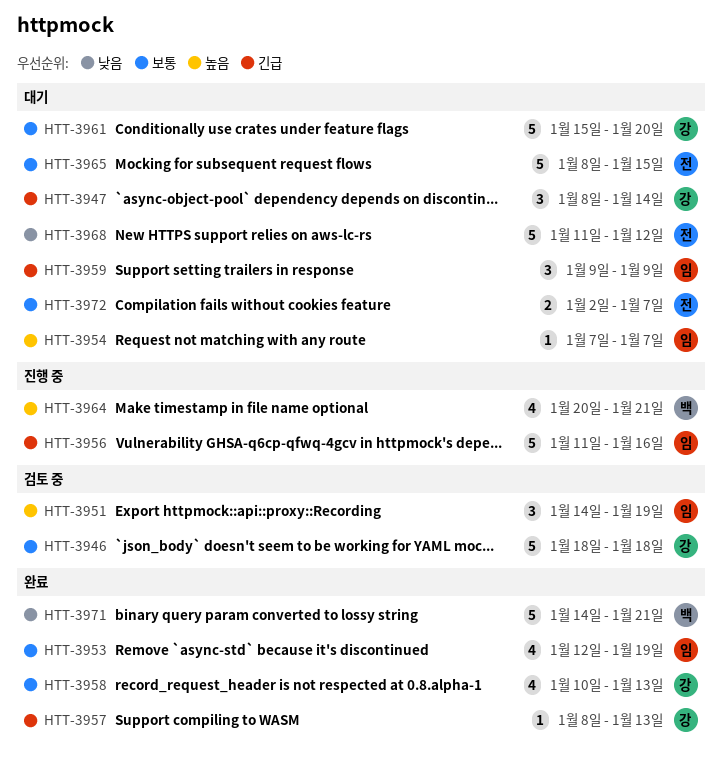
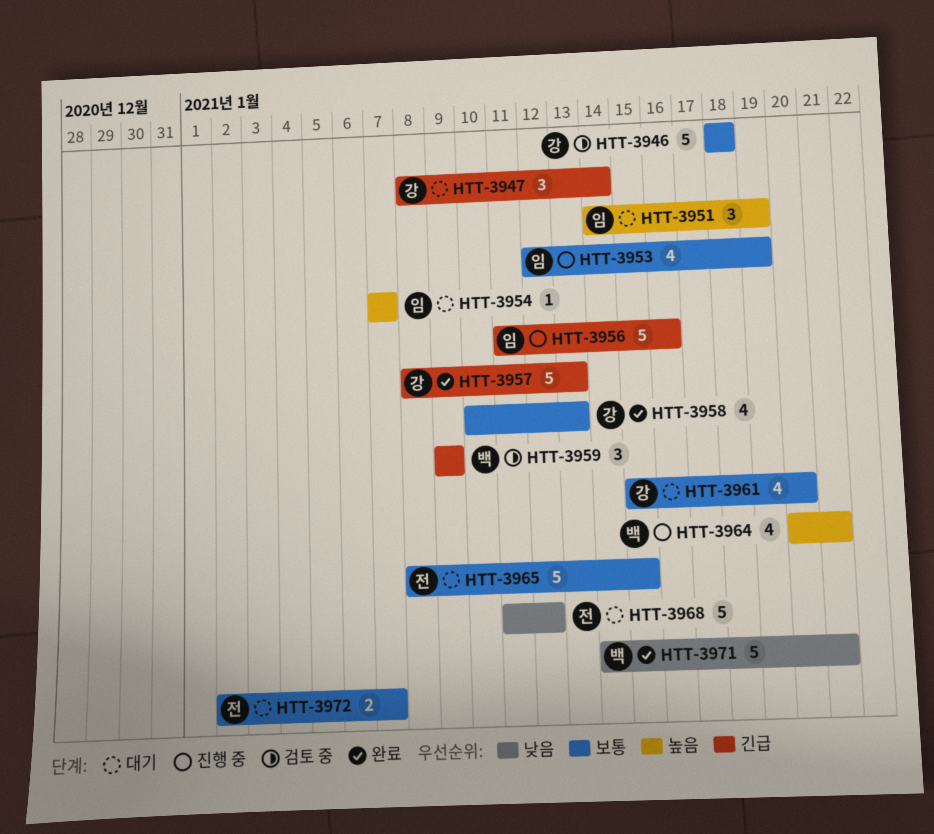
HTT-3951, status: 검토 중 -> 대기
HTT-3953, status: 완료 -> 진행 중
HTT-3957, estimate: 1 -> 5
HTT-3959, status: 대기 -> 검토 중
HTT-3959, owner: 임 -> 백
HTT-3961, estimate: 5 -> 4

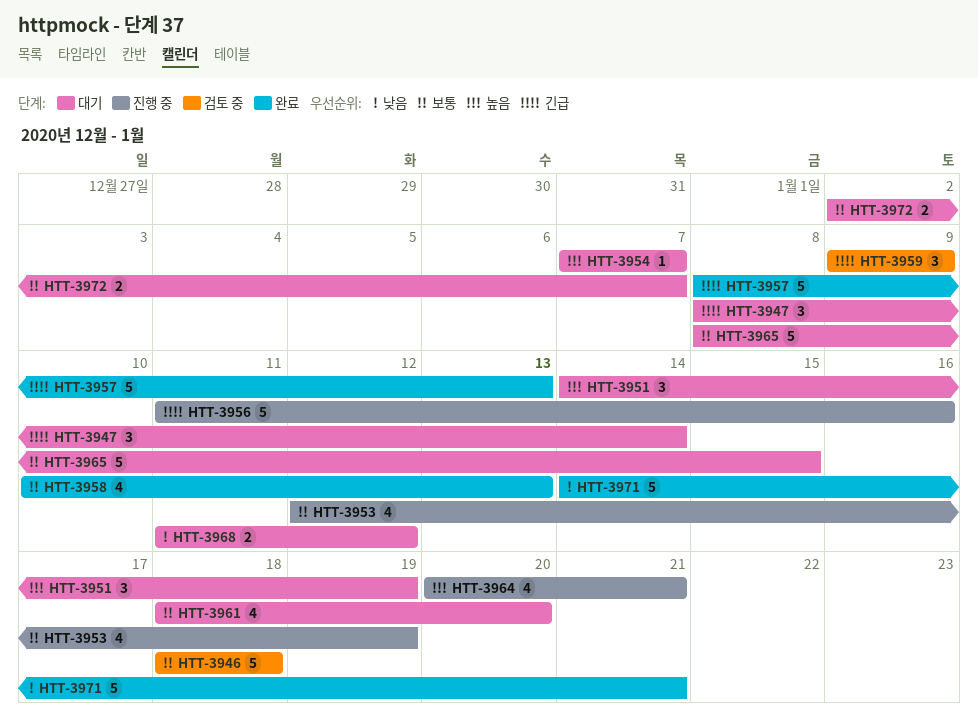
HTT-3961, start: Jan 15 -> Jan 18
HTT-3968, estimate: 5 -> 2

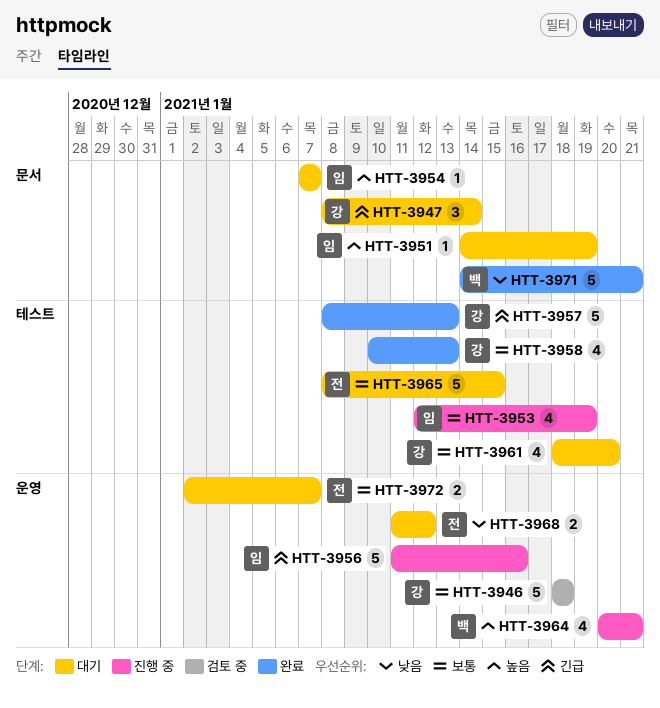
HTT-3951, estimate: 3 -> 1
HTT-3959: present -> none

